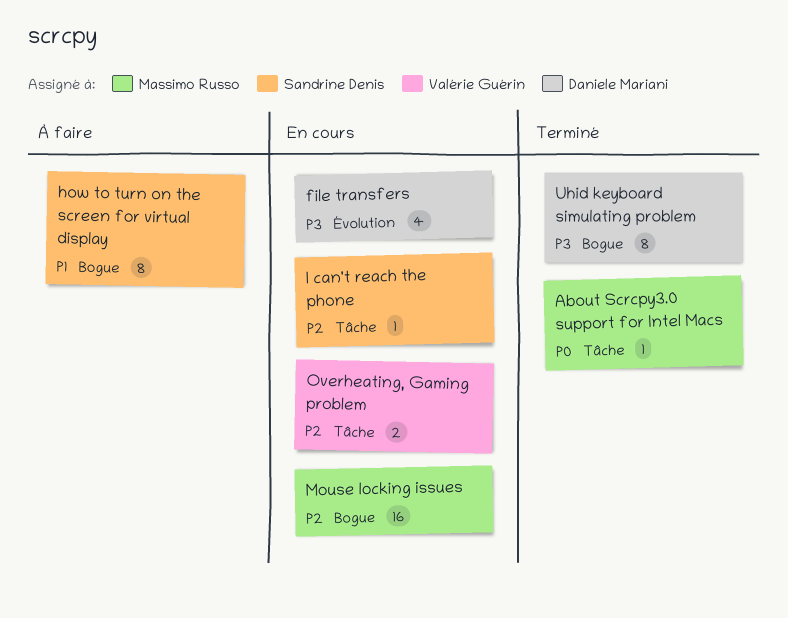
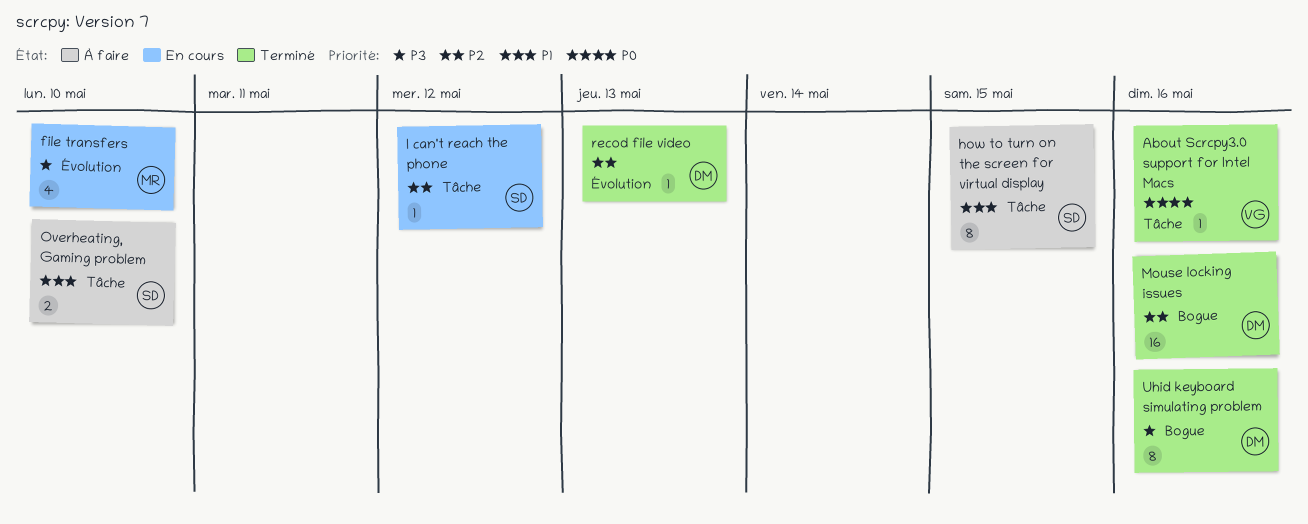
About Scrcpy3.0 support for Intel Macs, owner: Massimo Russo -> Valérie Guérin
file transfers, owner: Daniele Mariani -> Massimo Russo
how to turn on the screen for virtual display, label: Bogue -> Tâche
Mouse locking issues, status: En cours -> Terminé
Mouse locking issues, owner: Massimo Russo -> Daniele Mariani
Overheating, Gaming problem, status: En cours -> À faire
Overheating, Gaming problem, owner: Valérie Guérin -> Sandrine Denis
Overheating, Gaming problem, priority: P2 -> P1
recod file video: none -> present

